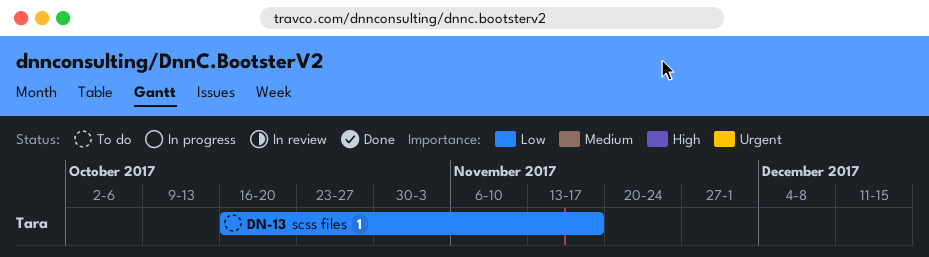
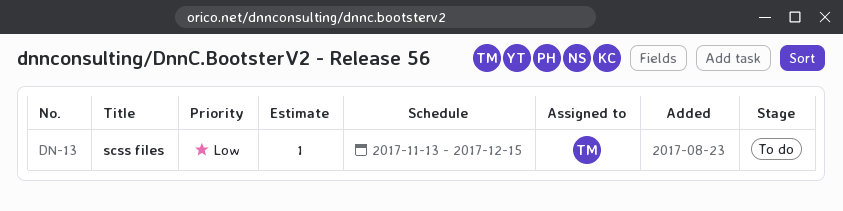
DN-13, start: Oct 16 -> Nov 13
DN-13, due: Nov 17 -> Dec 15

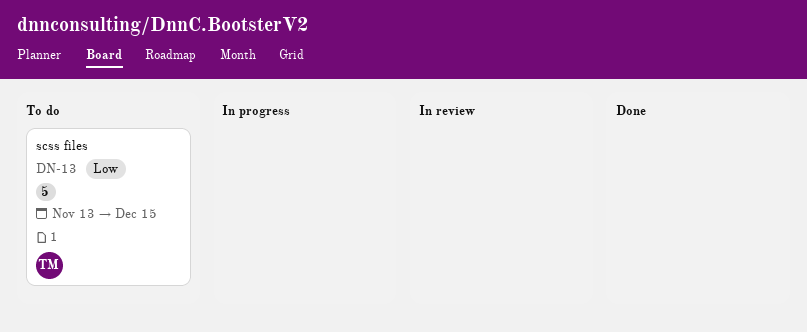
DN-13, estimate: 1 -> 5

